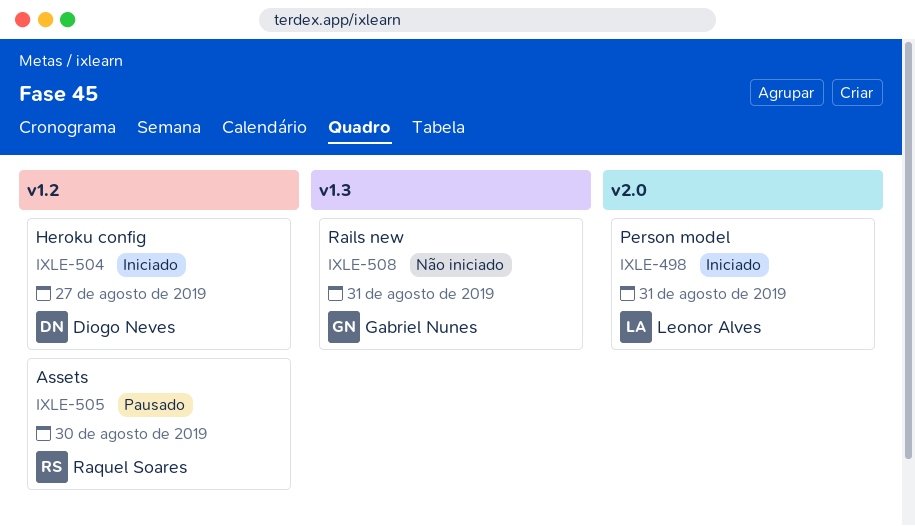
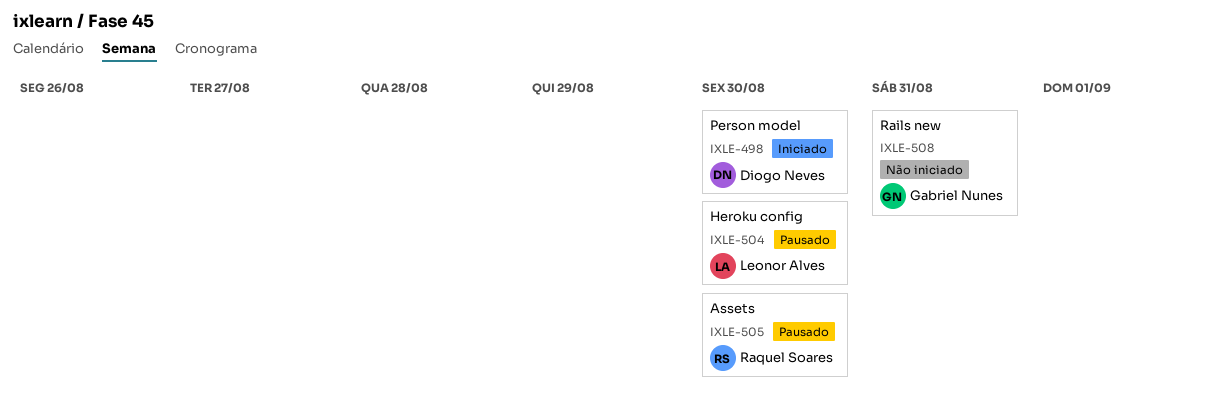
IXLE-498, owner: Leonor Alves -> Diogo Neves
IXLE-498, due: Aug 31 -> Aug 30
IXLE-504, status: Iniciado -> Pausado
IXLE-504, owner: Diogo Neves -> Leonor Alves
IXLE-504, due: Aug 27 -> Aug 30

